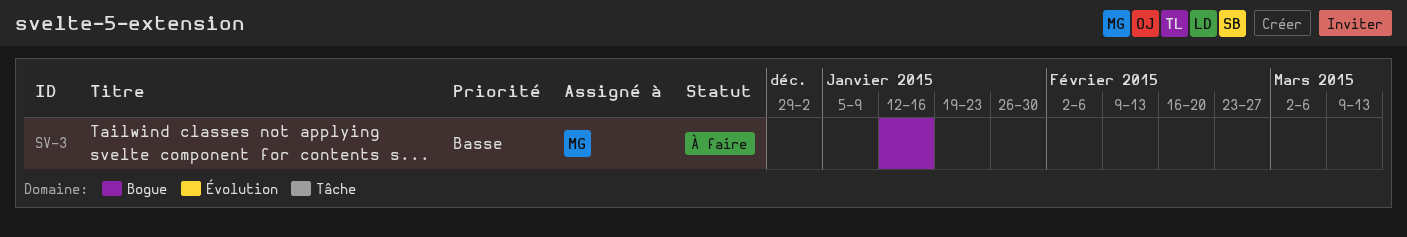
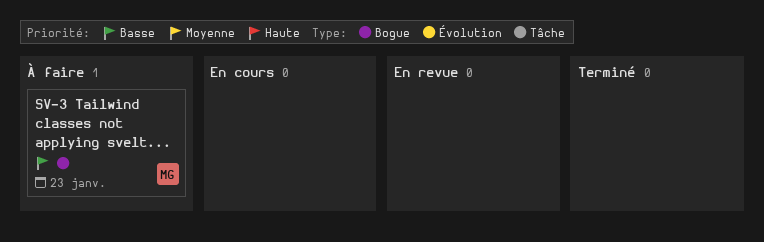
SV-3, due: Jan 16 -> Jan 23

